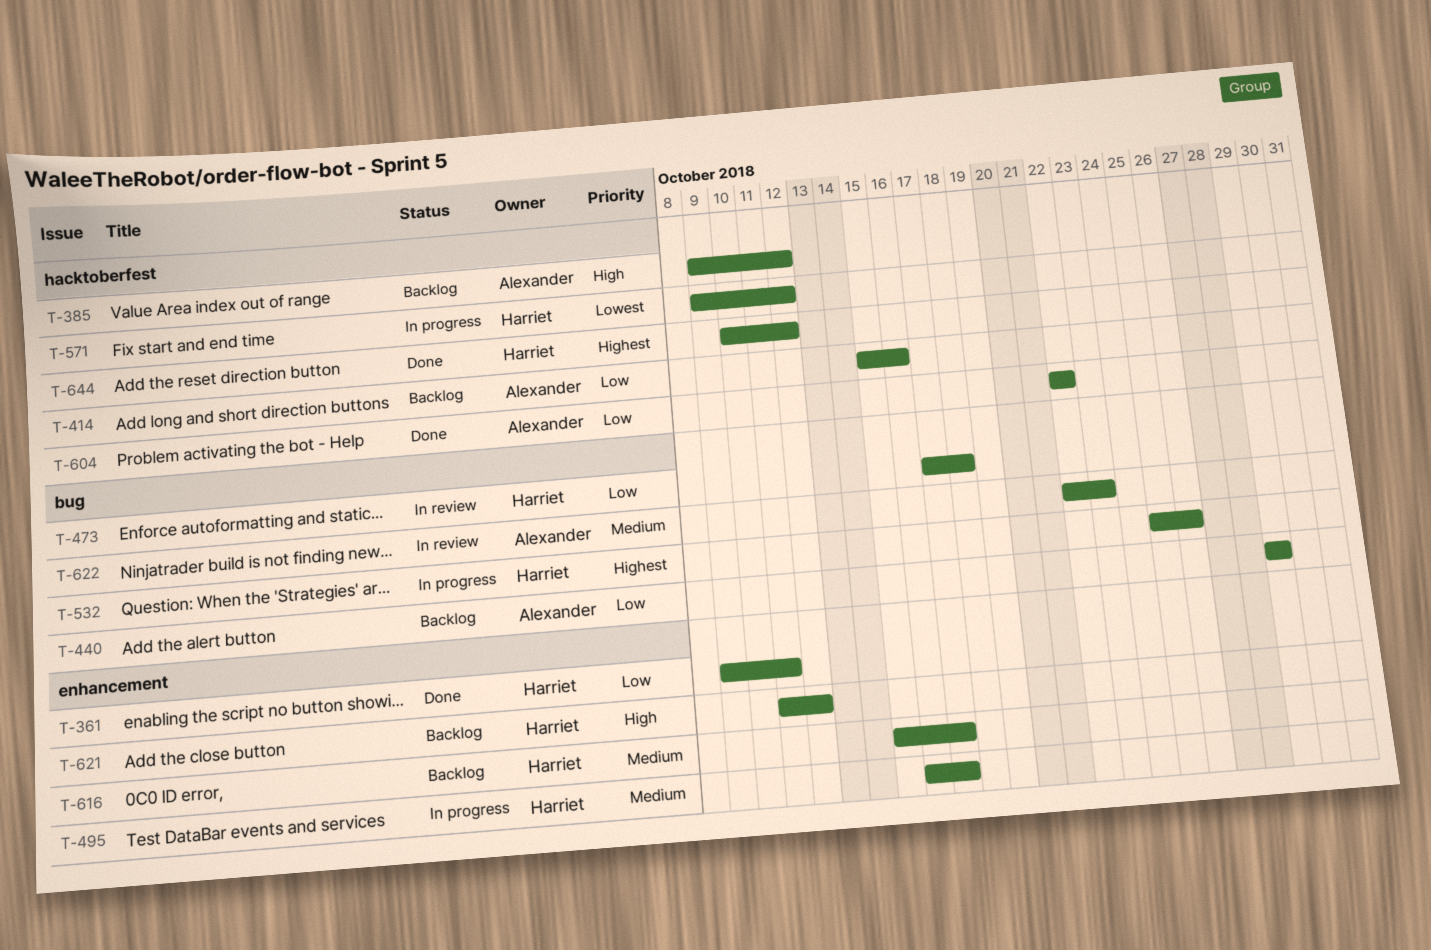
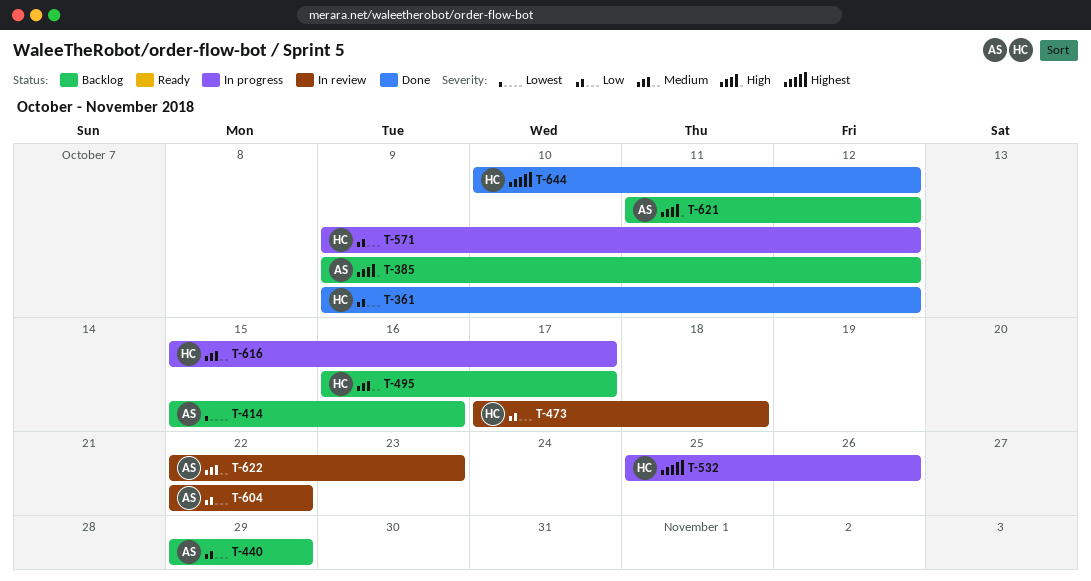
T-361, due: Oct 11 -> Oct 12
T-414, priority: Low -> Lowest
T-495, status: In progress -> Backlog
T-571, priority: Lowest -> Low
T-604, status: Done -> In review
T-616, status: Backlog -> In progress
T-621, owner: Harriet -> Alexander

